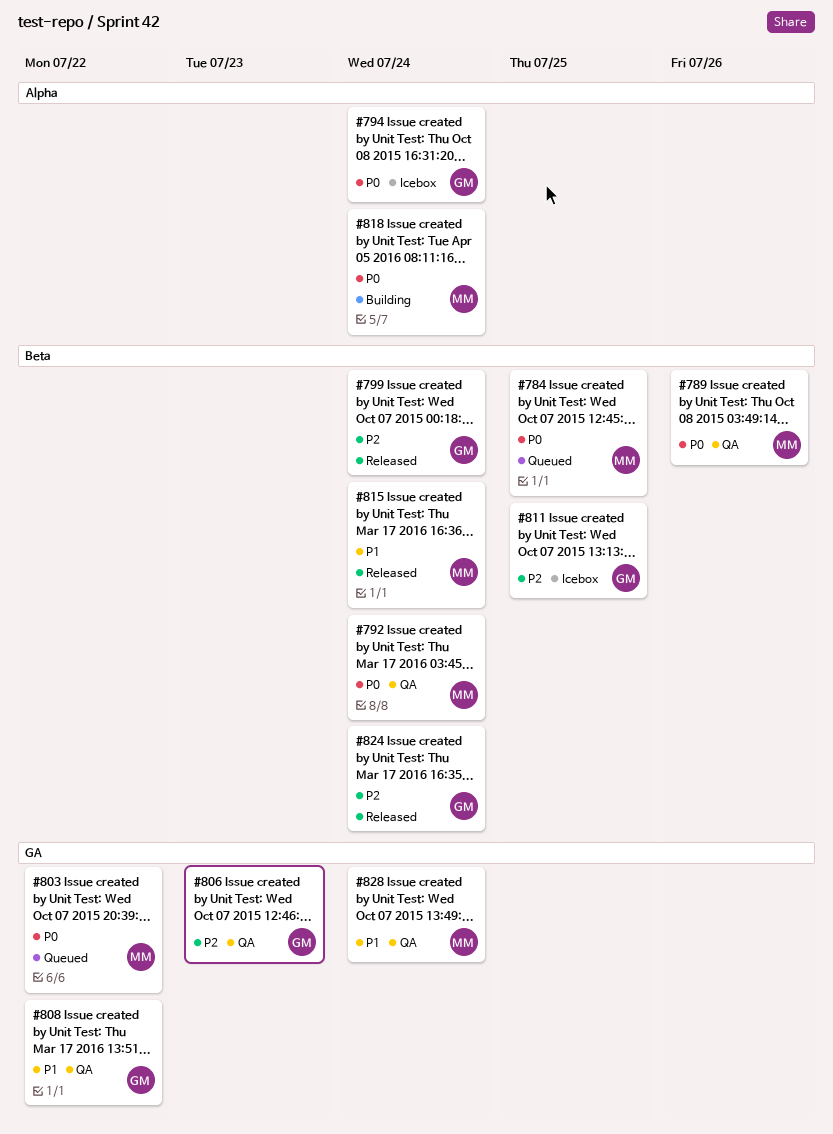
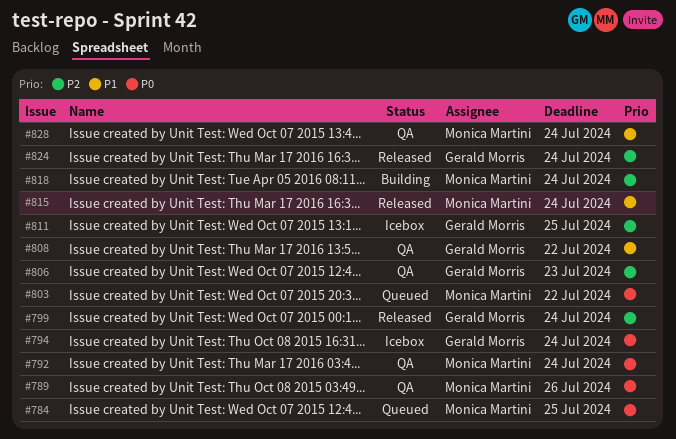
#818, priority: P0 -> P2

